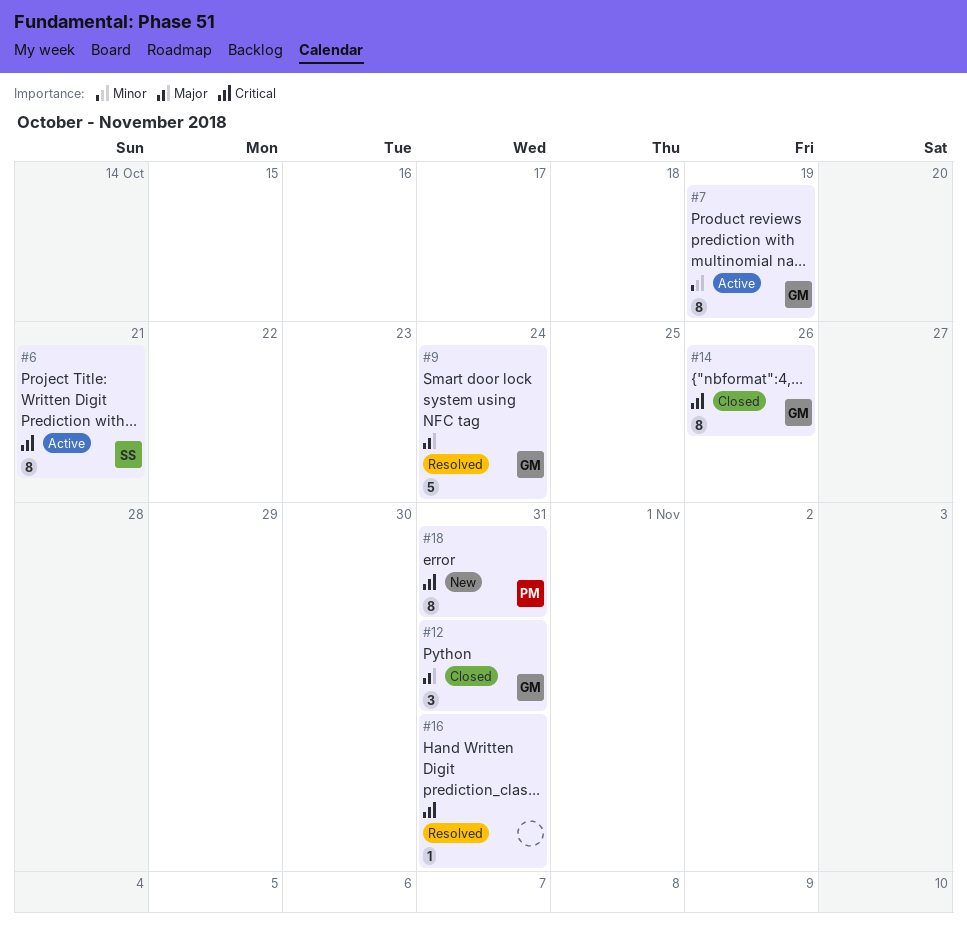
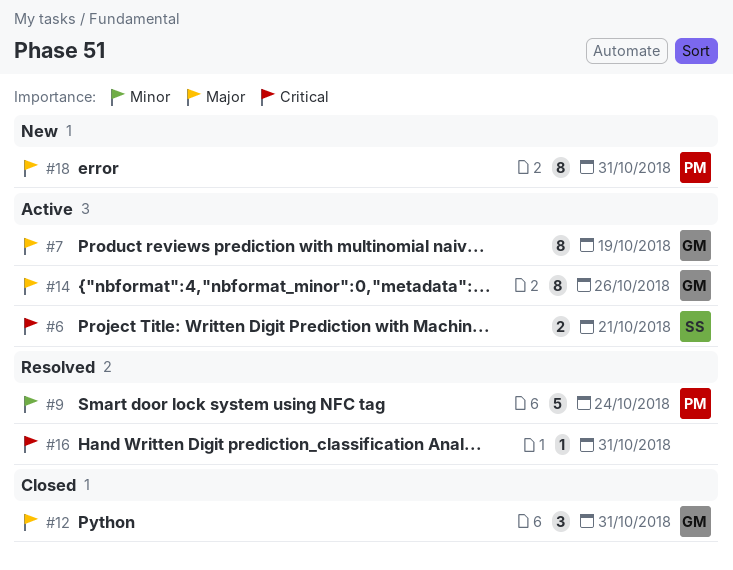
#6, estimate: 8 -> 2
#7, priority: Minor -> Major
#9, owner: GM -> PM
#9, priority: Major -> Minor
#14, status: Closed -> Active
#14, priority: Critical -> Major
#18, priority: Critical -> Major

